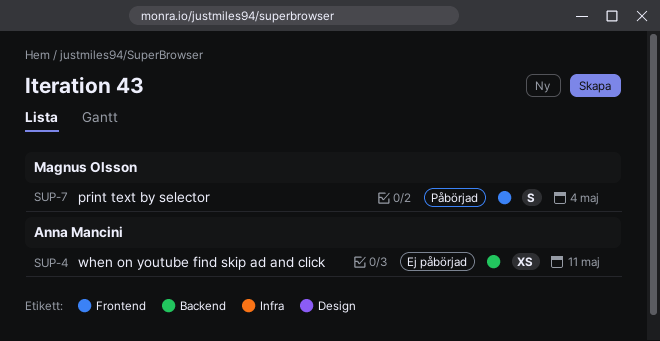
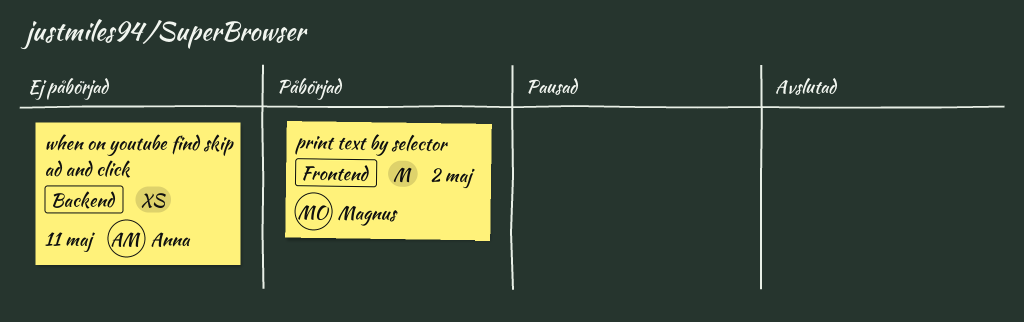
print text by selector, estimate: S -> M
print text by selector, due: May 4 -> May 2

